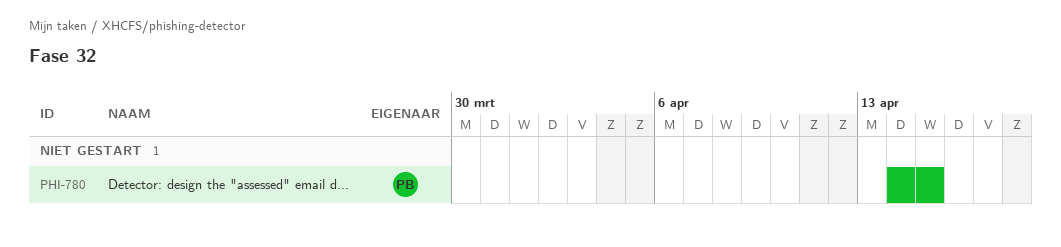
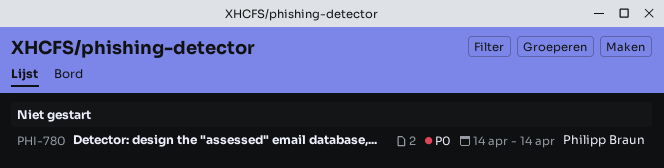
PHI-780, due: Apr 15 -> Apr 14

